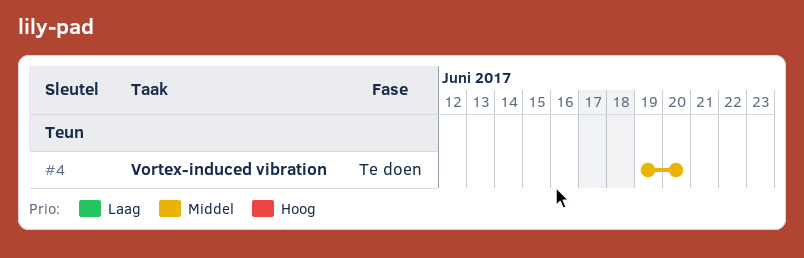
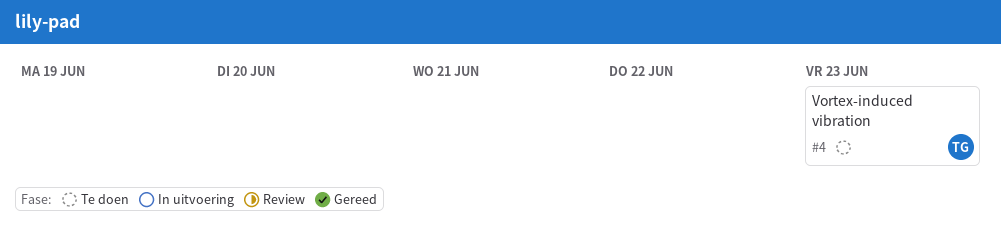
#4, due: Jun 20 -> Jun 23

